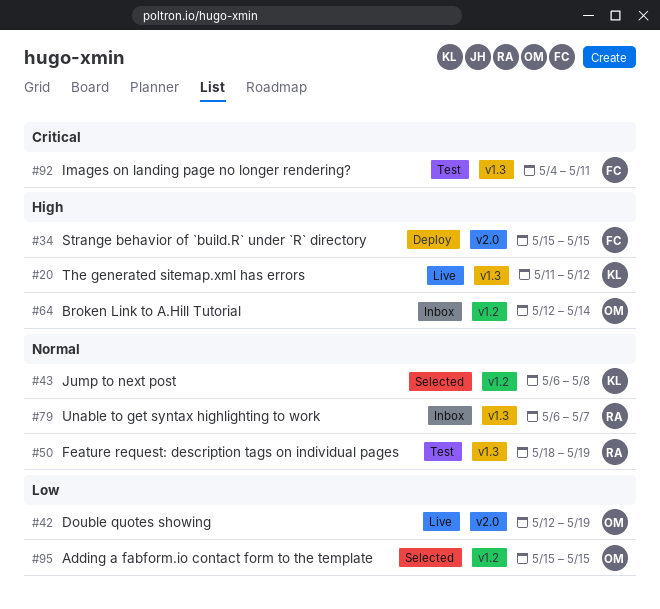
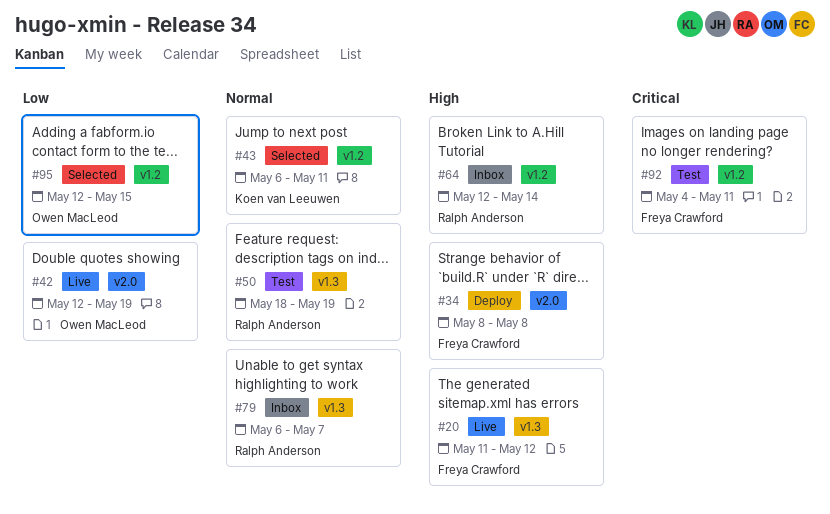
#20, owner: Koen van Leeuwen -> Freya Crawford
#34, start: May 15 -> May 8
#34, due: May 15 -> May 8
#43, due: May 8 -> May 11
#64, owner: Owen MacLeod -> Ralph Anderson
#92, label: v1.3 -> v1.2
#95, start: May 15 -> May 12

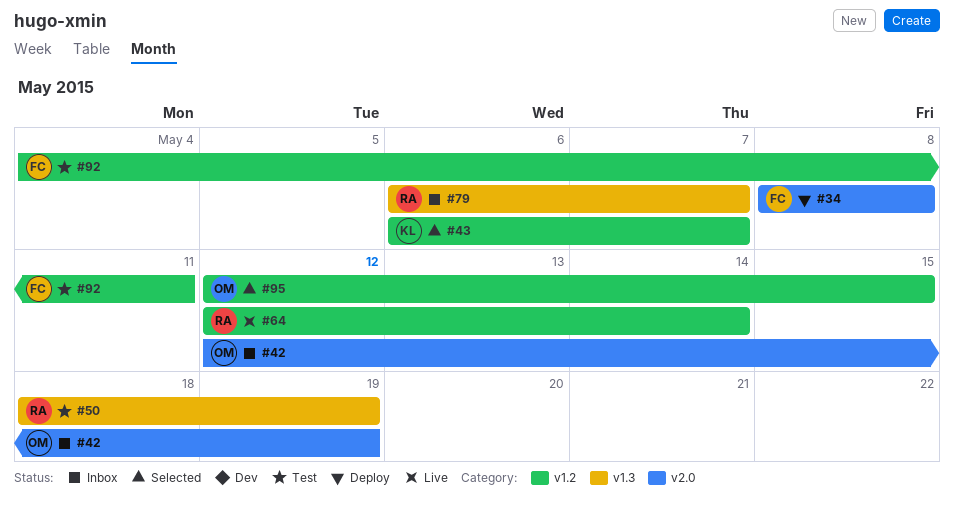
#20: present -> none
#42, status: Live -> Inbox
#43, due: May 11 -> May 7
#64, status: Inbox -> Live

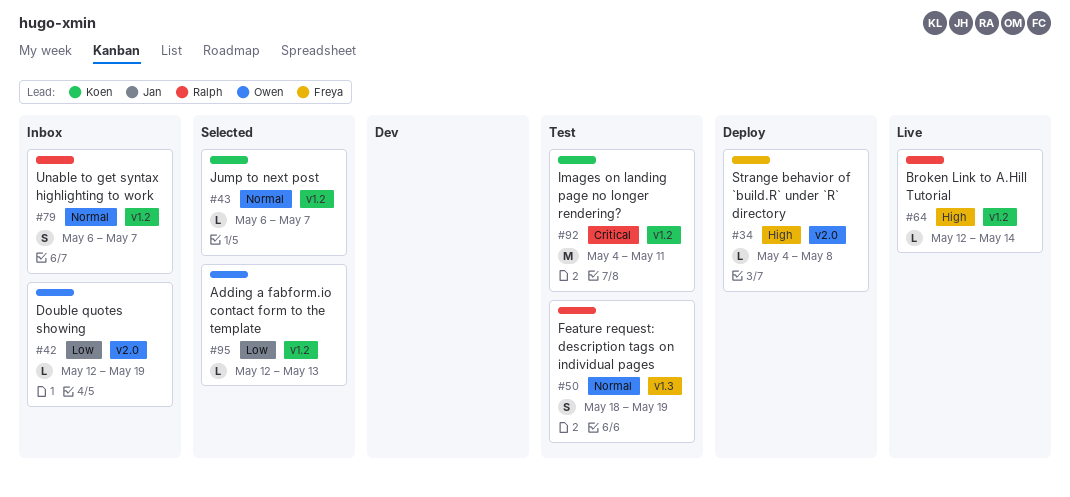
#34, start: May 8 -> May 4
#79, label: v1.3 -> v1.2
#92, owner: Freya -> Koen
#95, due: May 15 -> May 13

